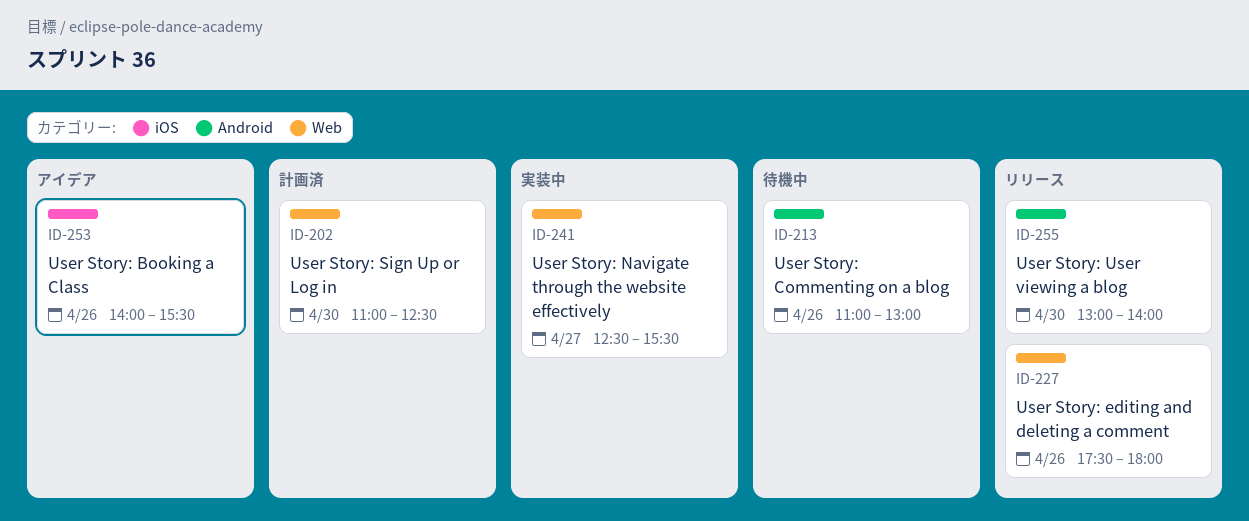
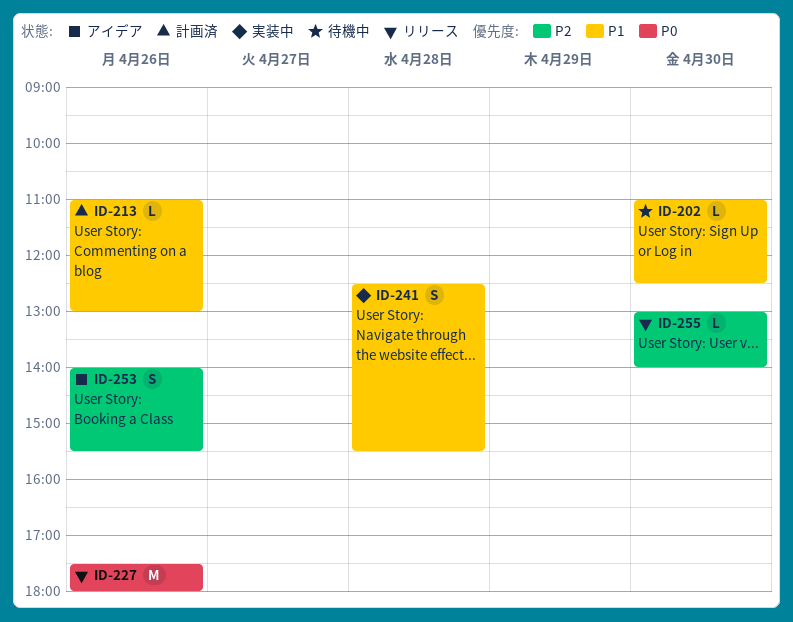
ID-202, status: 計画済 -> 待機中
ID-213, status: 待機中 -> 計画済
ID-241, day: Apr 27 -> Apr 28

